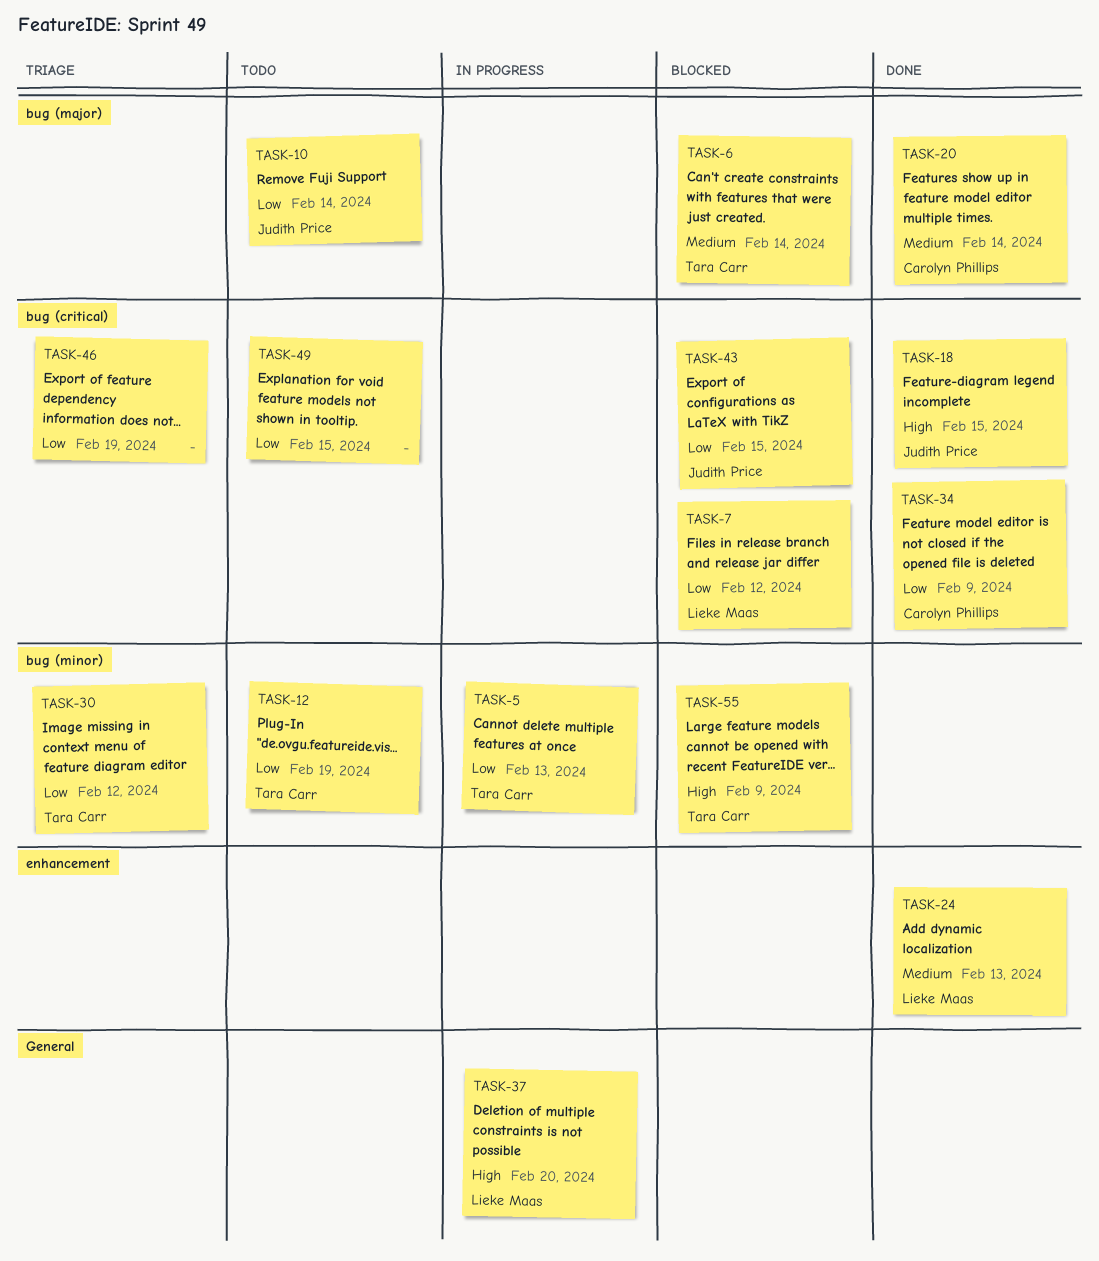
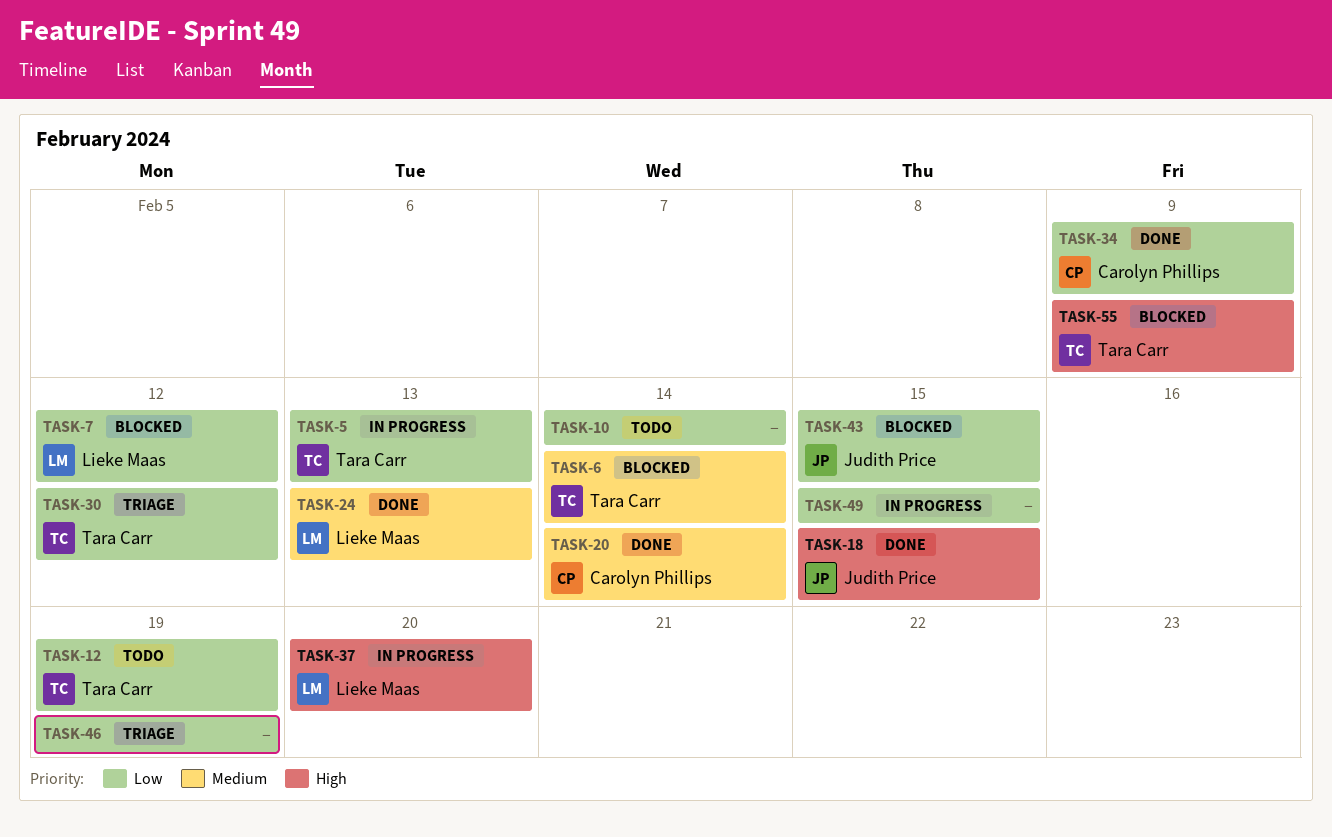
TASK-10, owner: Judith Price -> none
TASK-49, status: Todo -> In progress

